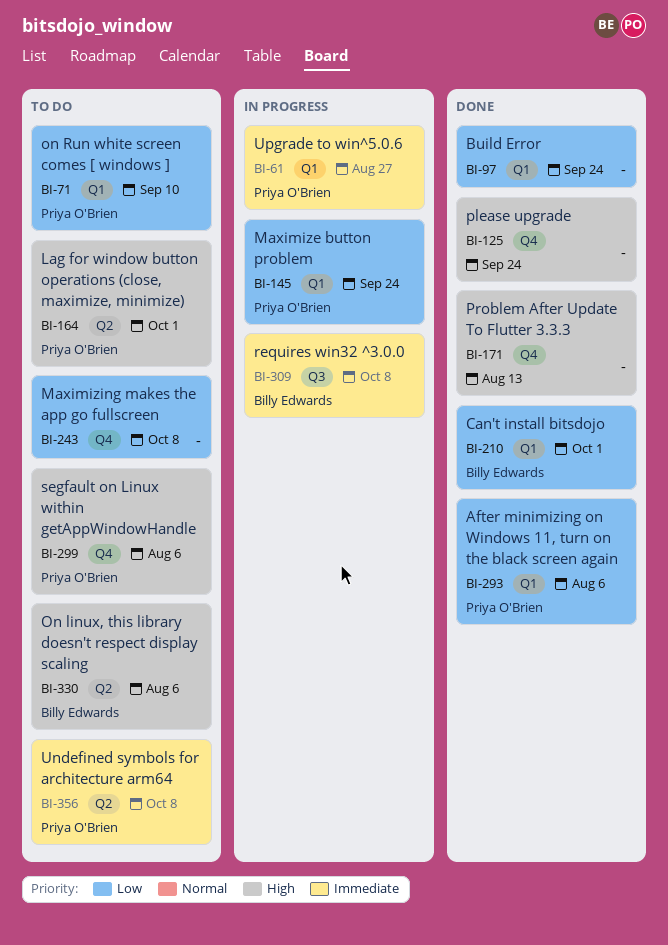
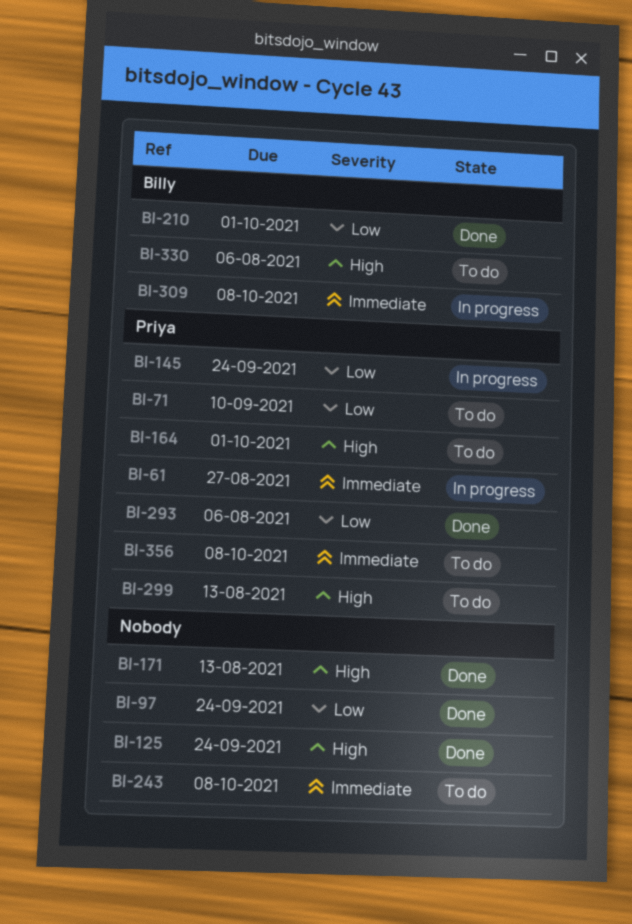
BI-243, priority: Low -> Immediate
BI-299, due: Aug 6 -> Aug 13

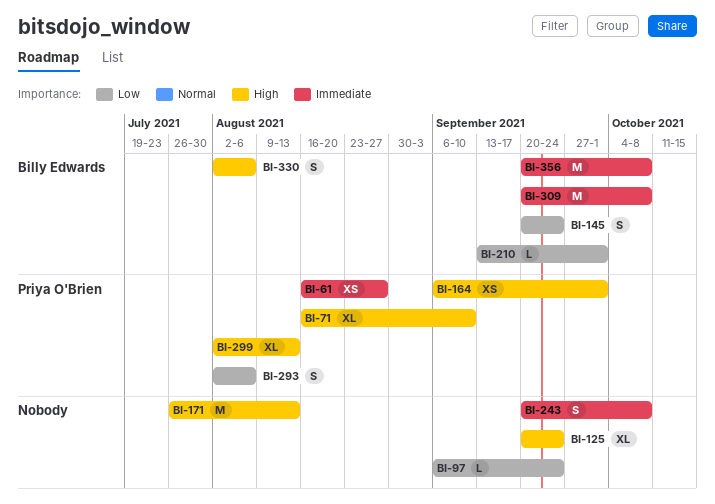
BI-71, priority: Low -> High
BI-145, owner: Priya O'Brien -> Billy Edwards
BI-356, owner: Priya O'Brien -> Billy Edwards

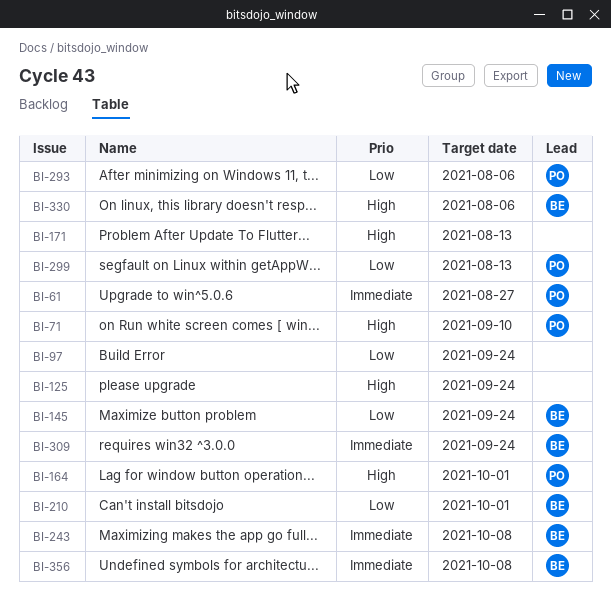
BI-243, owner: none -> Billy Edwards
BI-299, priority: High -> Low
BI-309, due: Oct 8 -> Sep 24

